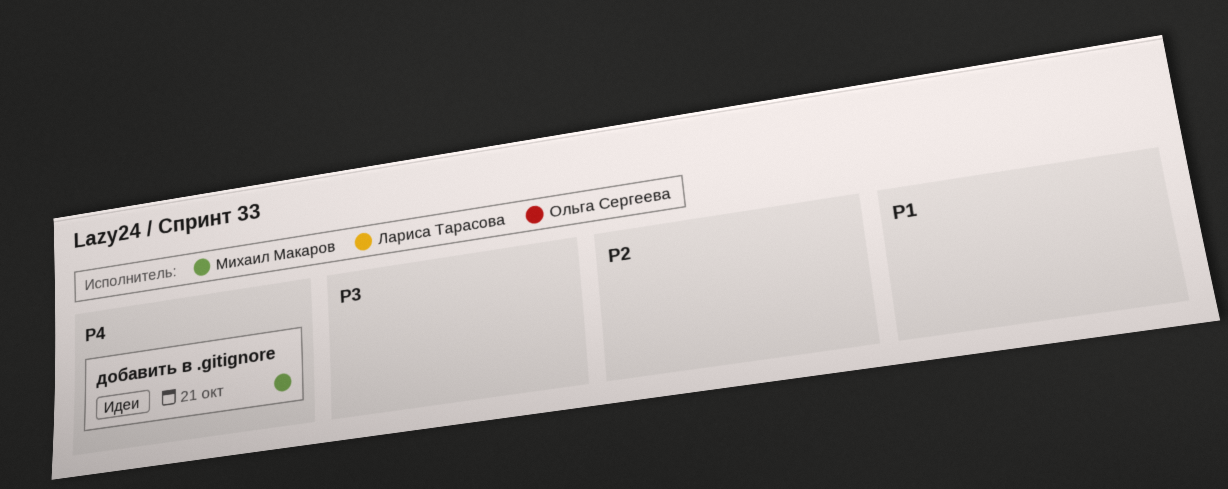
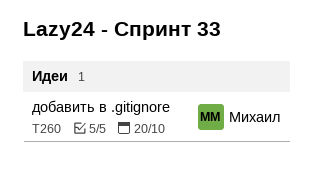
добавить в .gitignore, due: Oct 21 -> Oct 20

